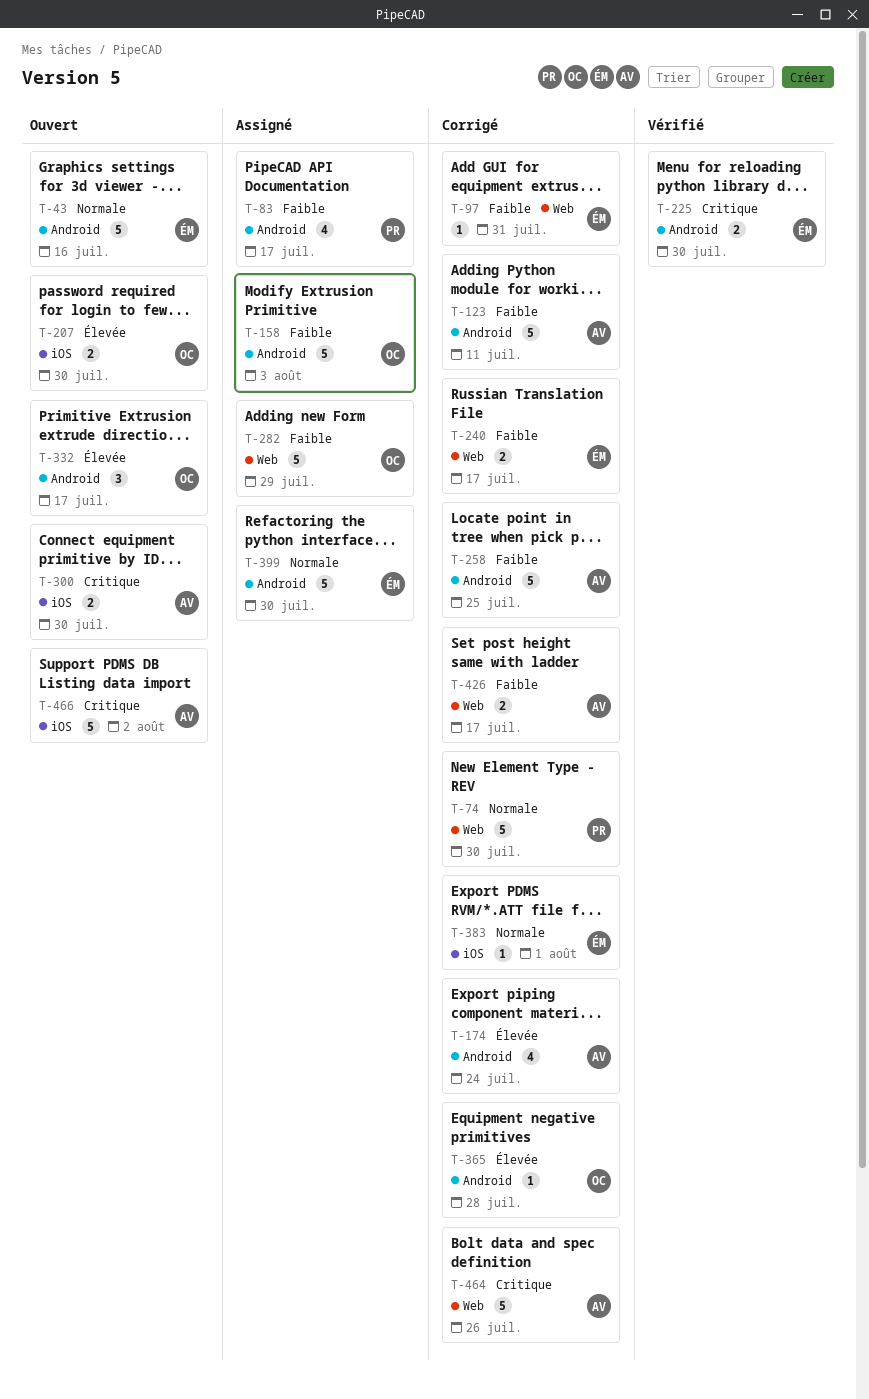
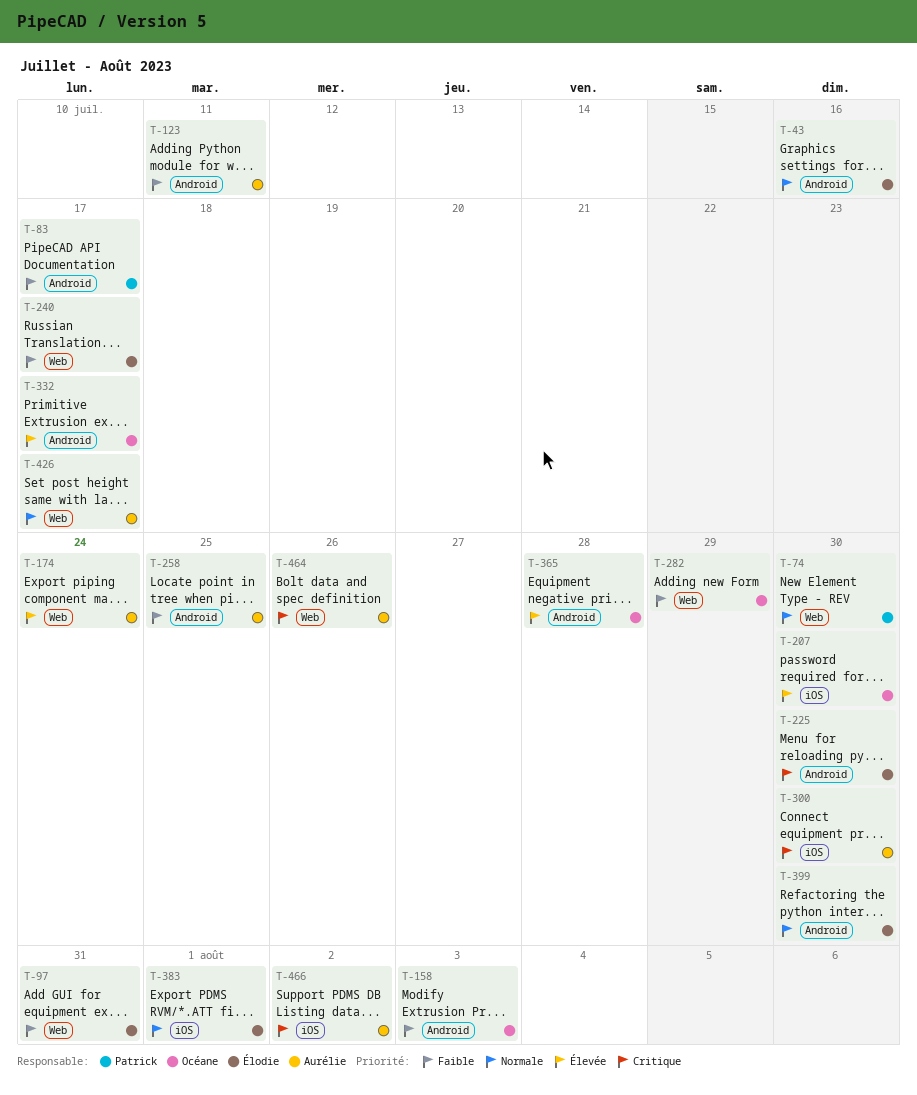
T-174, label: Android -> Web
T-426, priority: Faible -> Normale

